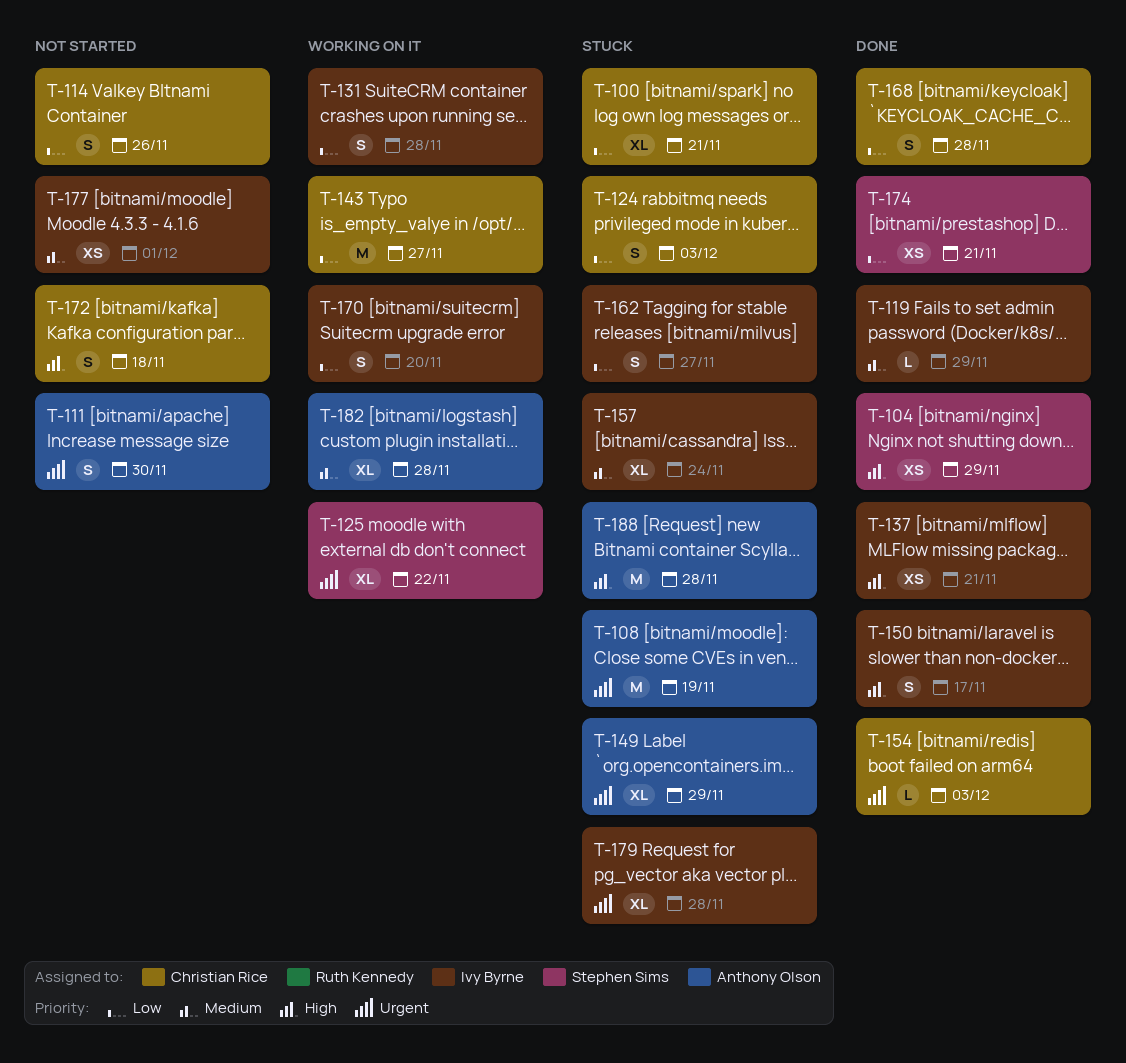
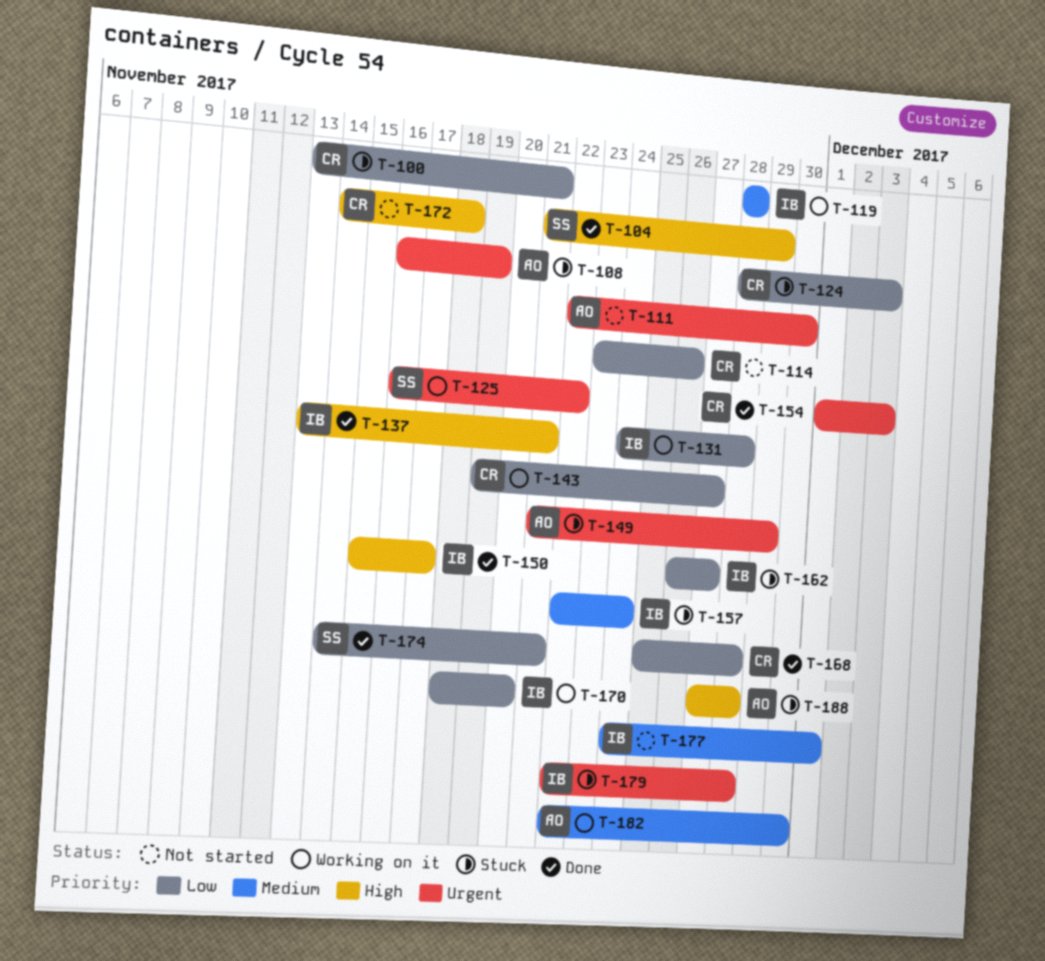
T-119, status: Done -> Working on it
T-119, due: Nov 29 -> Nov 28
T-182, due: Nov 28 -> Nov 30

